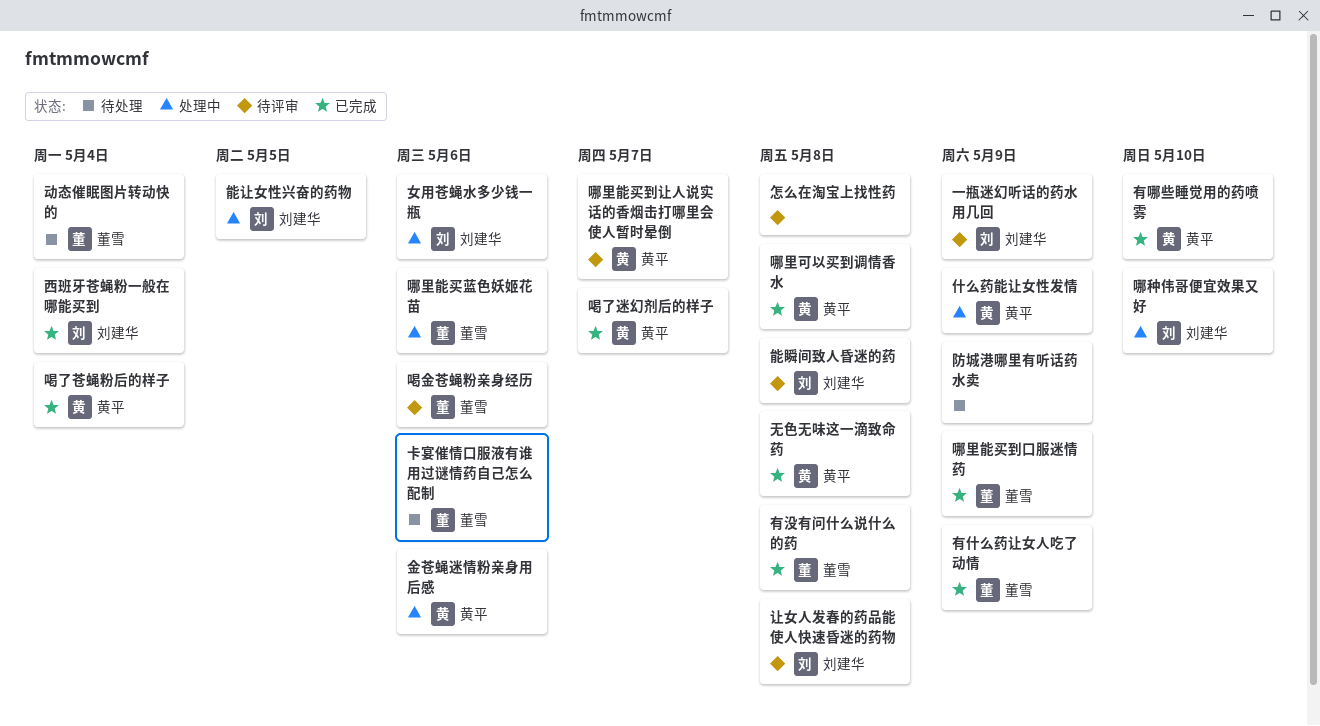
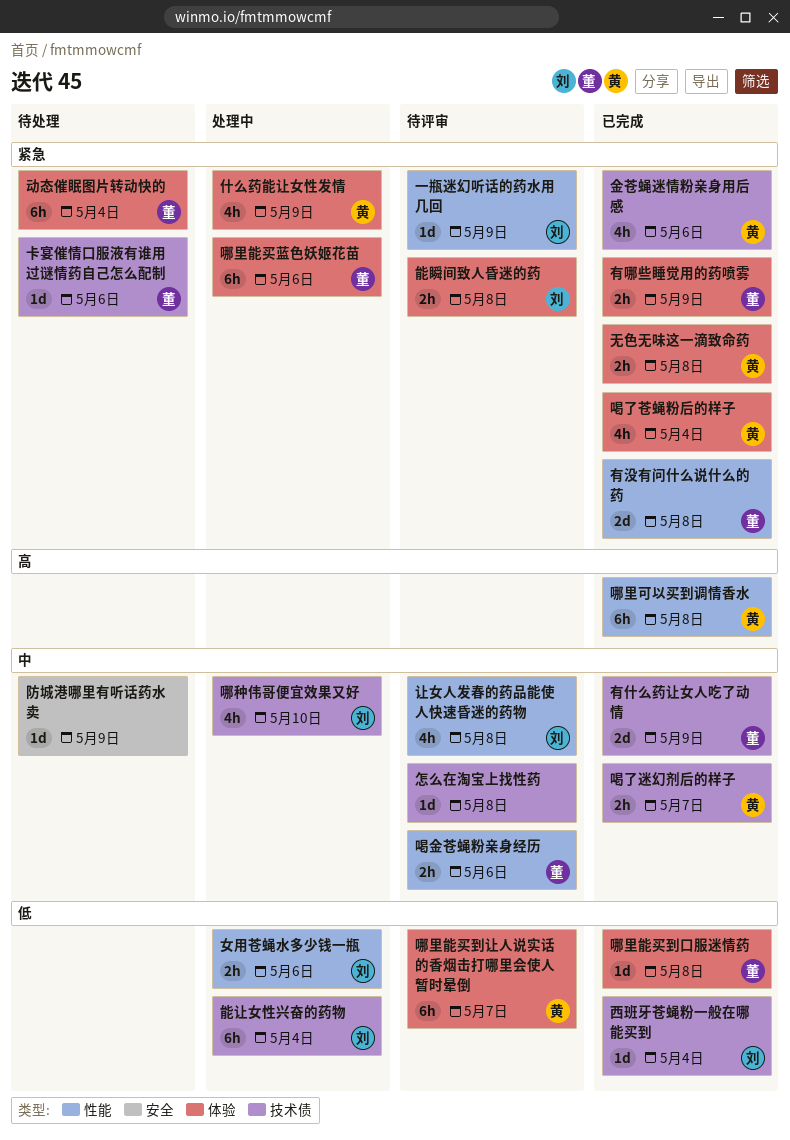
哪里能买到口服迷情药, due: May 9 -> May 8
有哪些睡觉用的药喷雾, owner: 黄平 -> 董雪
有哪些睡觉用的药喷雾, due: May 10 -> May 9
能让女性兴奋的药物, due: May 5 -> May 4
金苍蝇迷情粉亲身用后感, status: 处理中 -> 已完成

